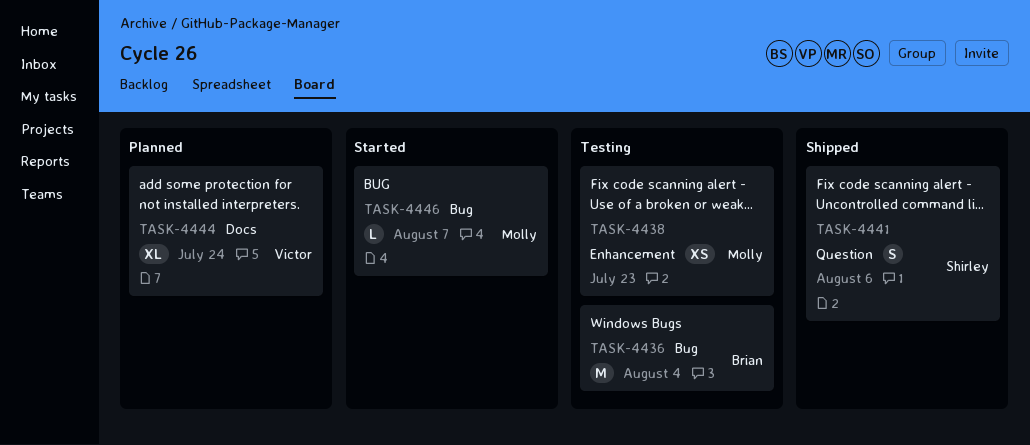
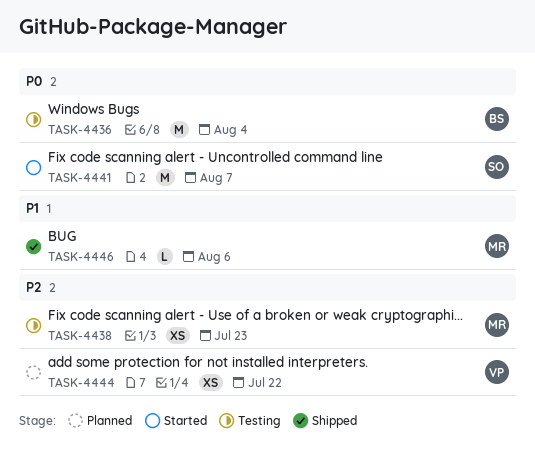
TASK-4441, status: Shipped -> Started
TASK-4441, estimate: S -> M
TASK-4441, due: Aug 6 -> Aug 7
TASK-4444, estimate: XL -> XS
TASK-4444, due: Jul 24 -> Jul 22
TASK-4446, status: Started -> Shipped
TASK-4446, due: Aug 7 -> Aug 6

